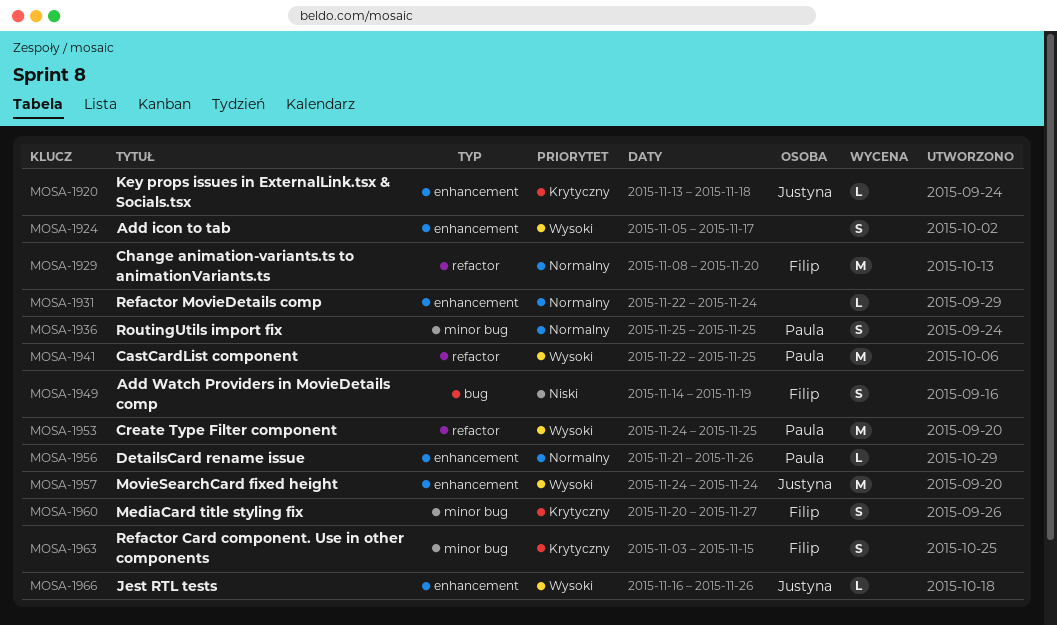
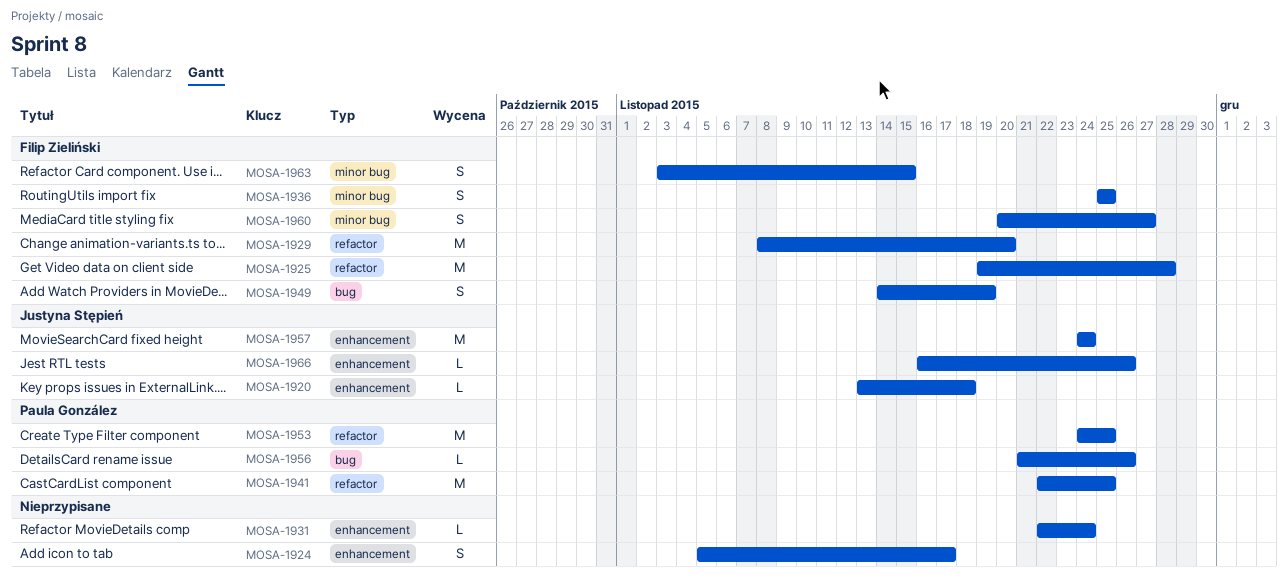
MOSA-1925: none -> present
MOSA-1936, owner: Paula González -> Filip Zieliński
MOSA-1956, label: enhancement -> bug

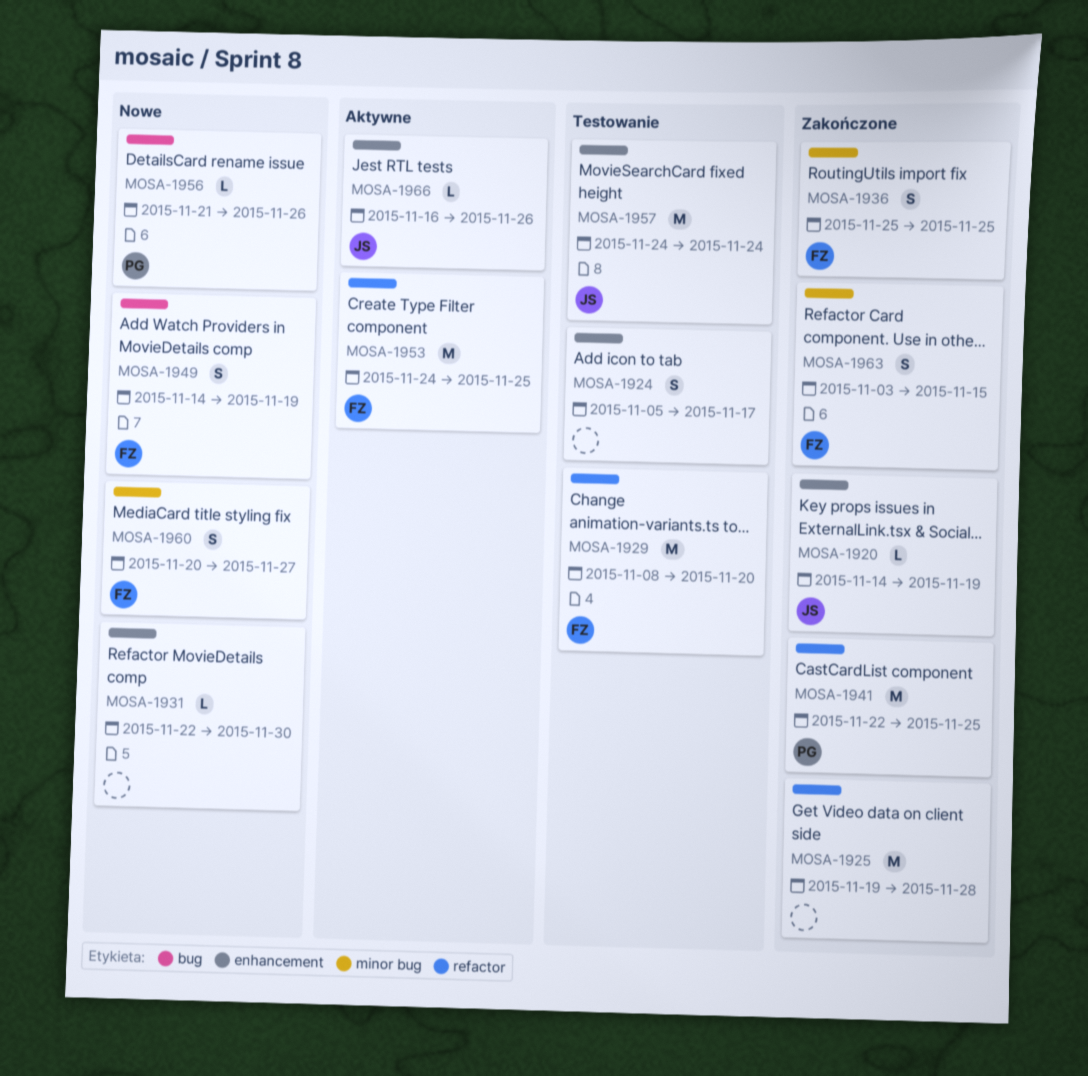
MOSA-1920, start: Nov 13 -> Nov 14
MOSA-1920, due: Nov 18 -> Nov 19
MOSA-1925, owner: Filip Zieliński -> none
MOSA-1931, due: Nov 24 -> Nov 30
MOSA-1953, owner: Paula González -> Filip Zieliński

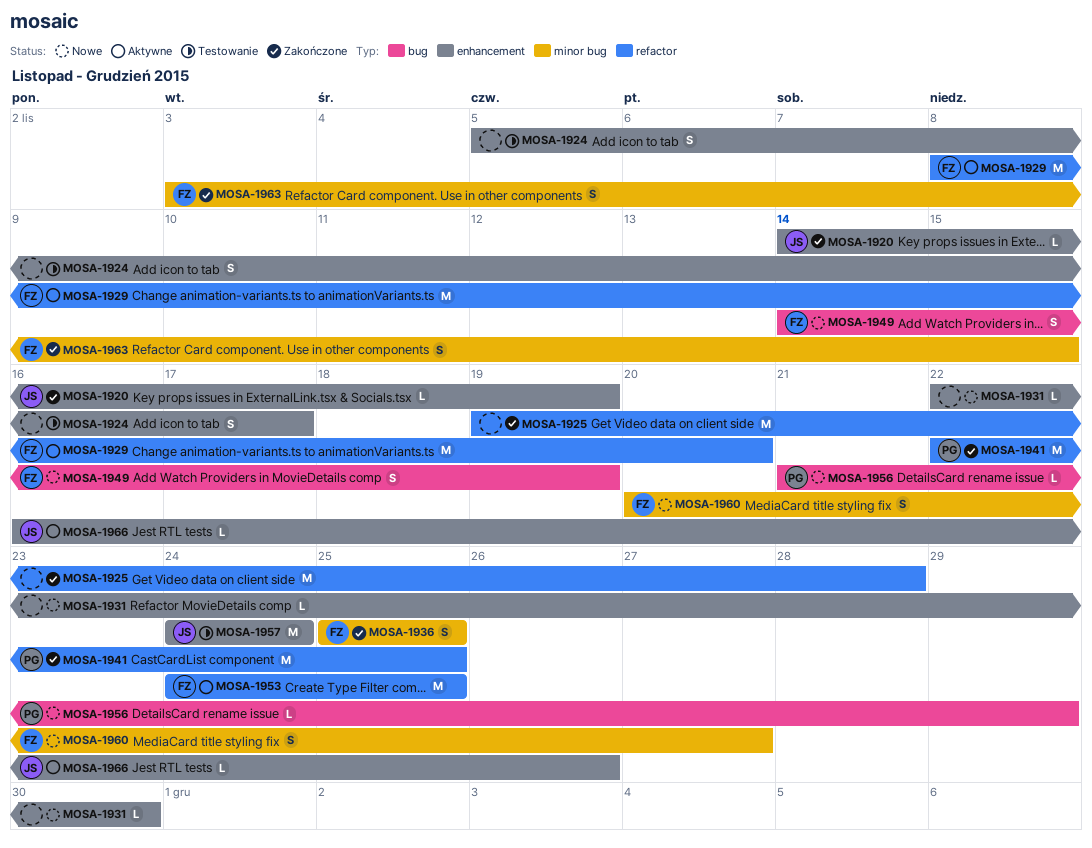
MOSA-1929, status: Testowanie -> Aktywne
MOSA-1956, due: Nov 26 -> Nov 29

